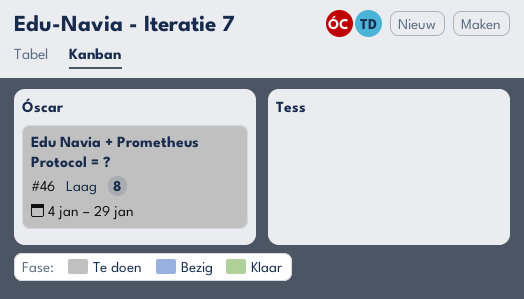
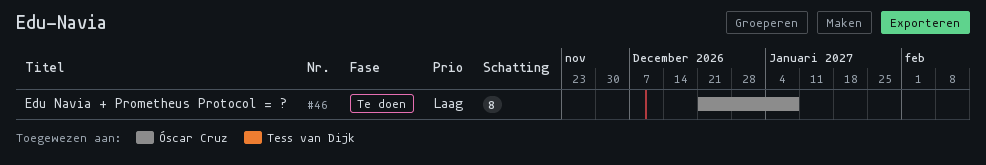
#46, start: Jan 4 -> Dec 21
#46, due: Jan 29 -> Jan 8

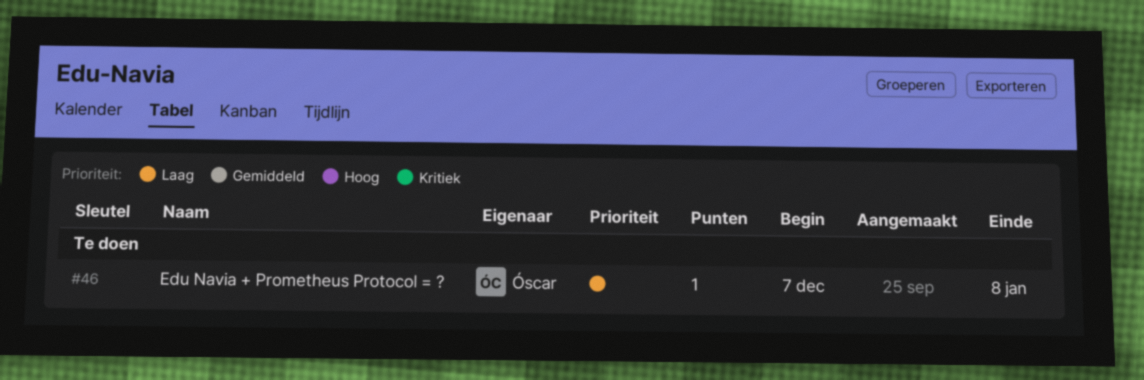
#46, estimate: 8 -> 1
#46, start: Dec 21 -> Dec 7

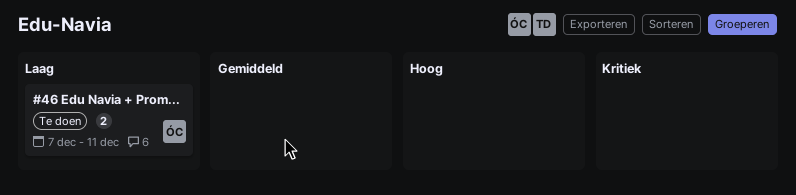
#46, estimate: 1 -> 2
#46, due: Jan 8 -> Dec 11

